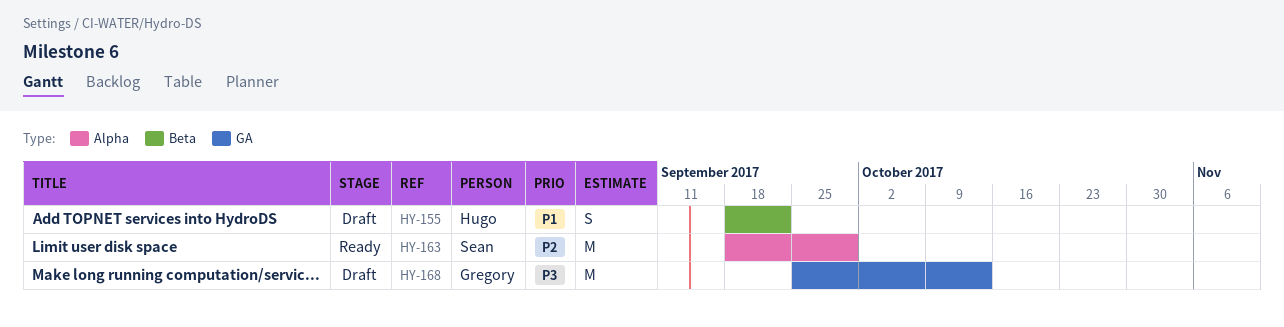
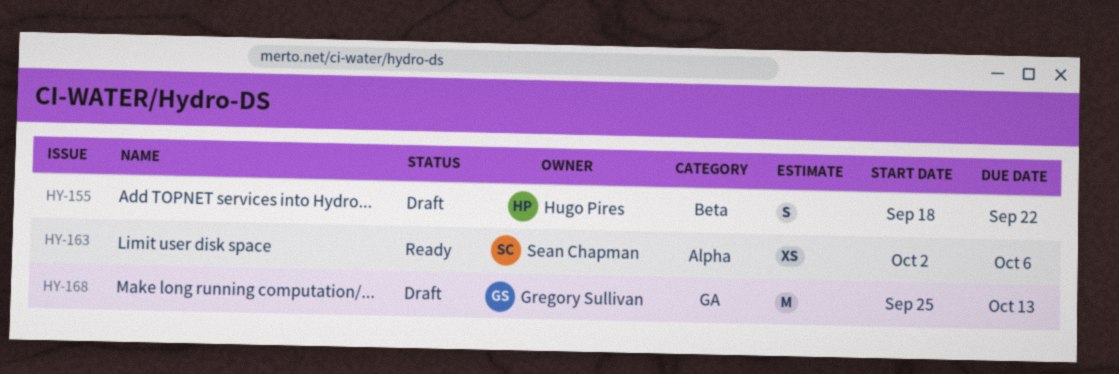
HY-163, estimate: M -> XS
HY-163, start: Sep 18 -> Oct 2
HY-163, due: Sep 29 -> Oct 6

